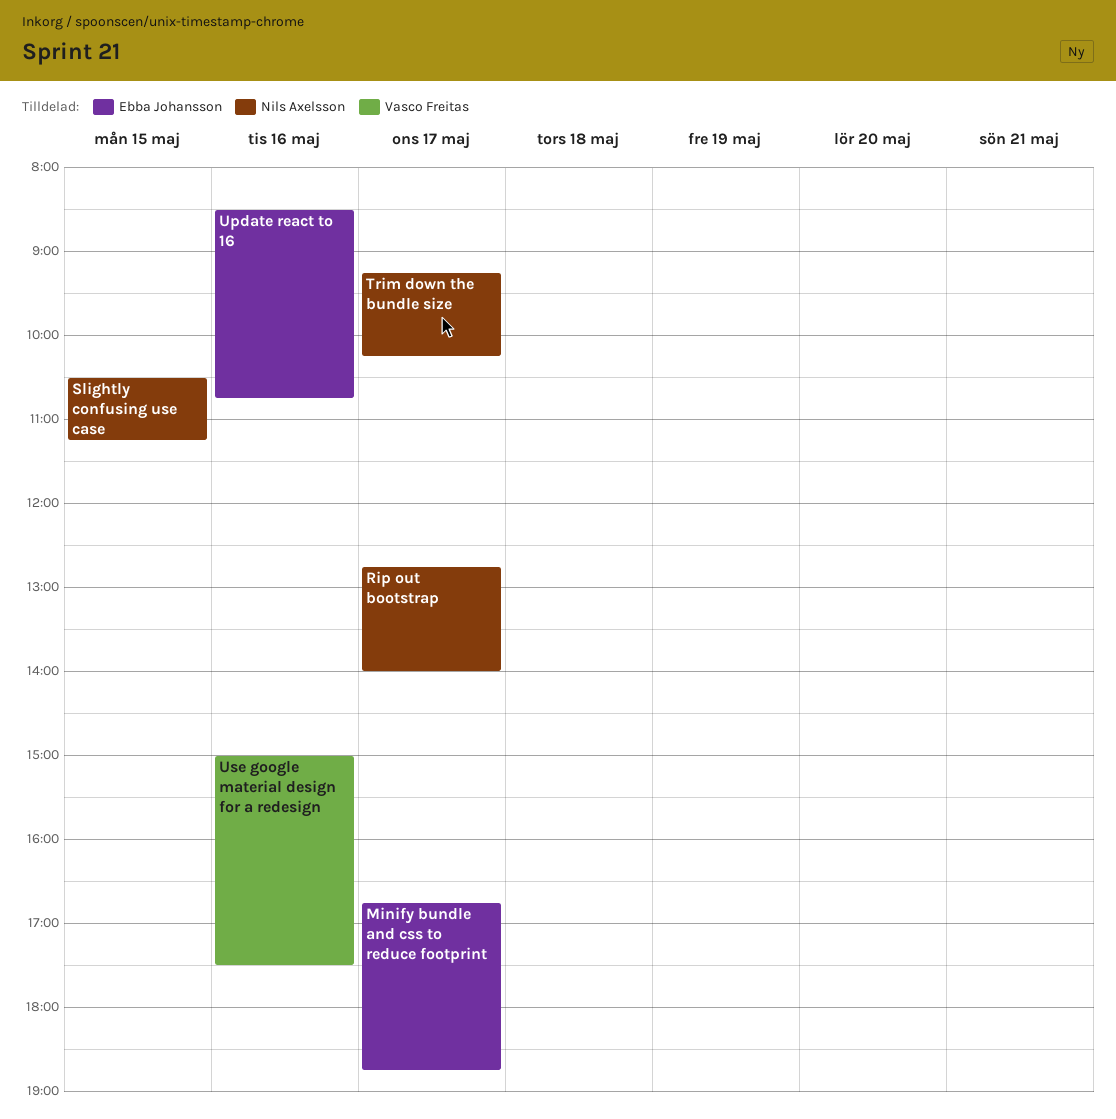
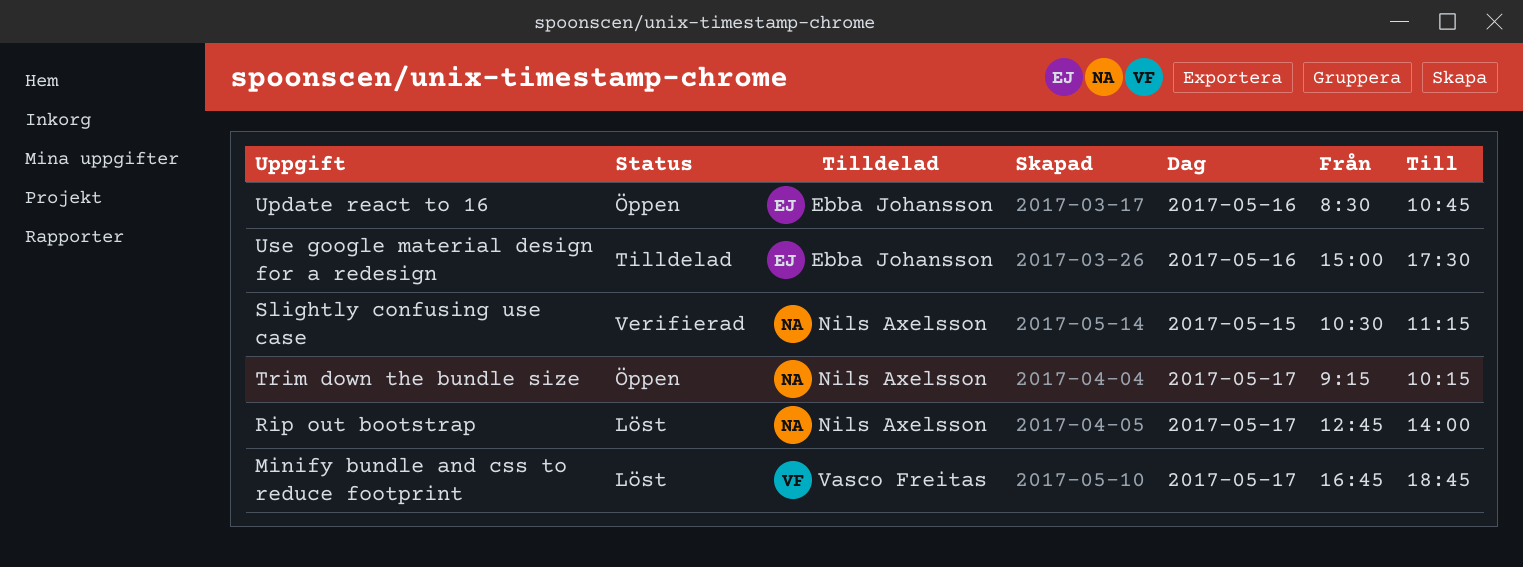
Minify bundle and css to reduce footprint, owner: Ebba Johansson -> Vasco Freitas
Use google material design for a redesign, owner: Vasco Freitas -> Ebba Johansson

